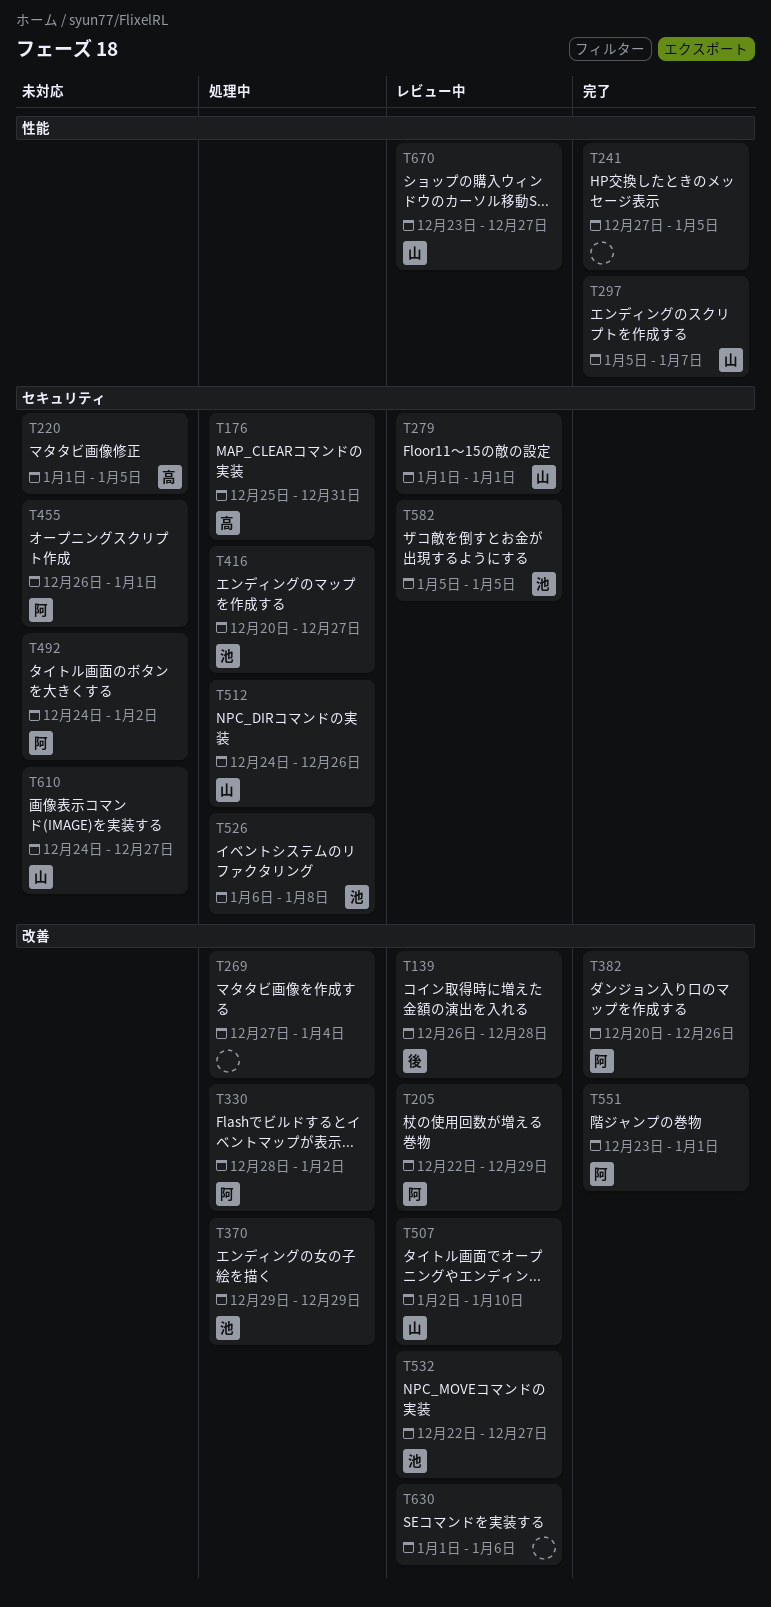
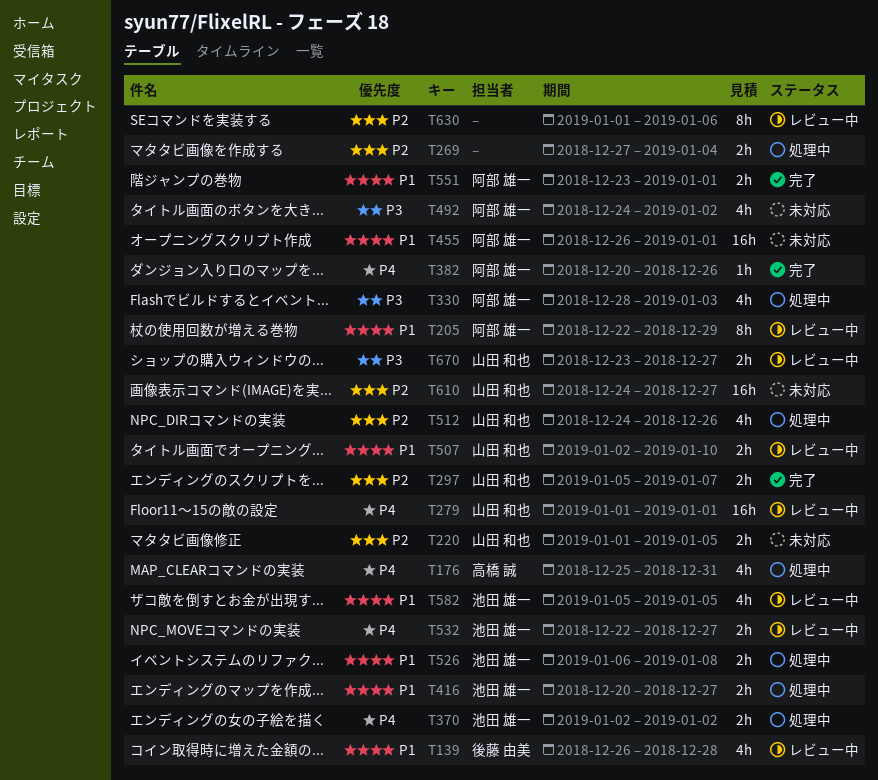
T220, owner: 高橋 誠 -> 山田 和也
T241: present -> none
T330, due: Jan 2 -> Jan 3
T370, start: Dec 29 -> Jan 2
T370, due: Dec 29 -> Jan 2

